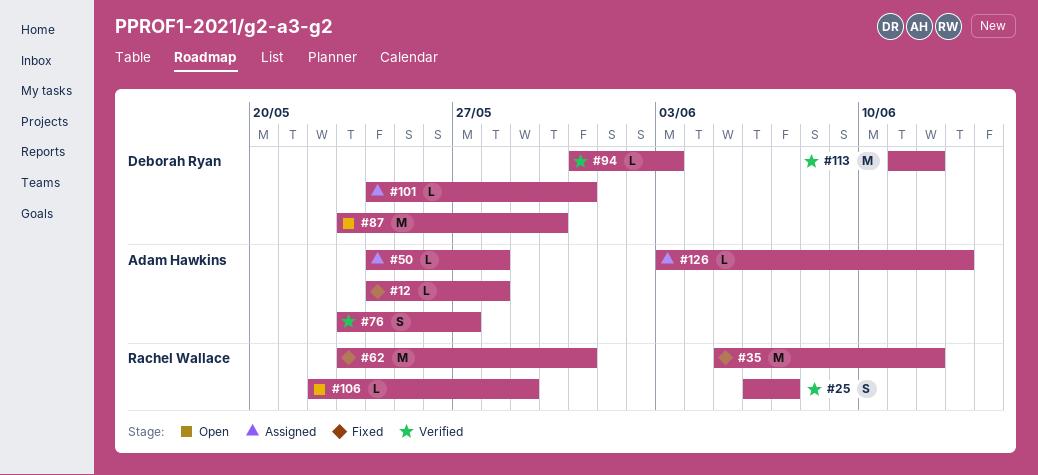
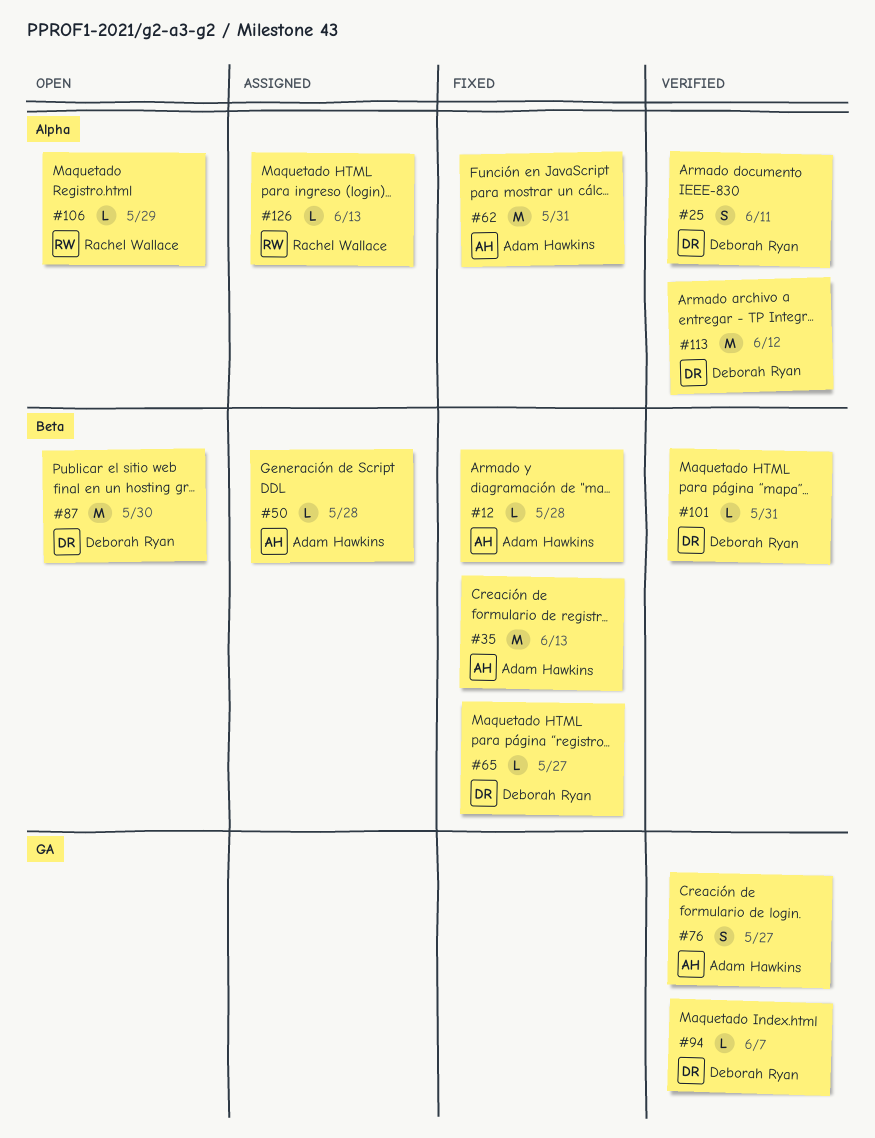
#25, owner: Rachel Wallace -> Deborah Ryan
#25, due: Jun 7 -> Jun 11
#35, owner: Rachel Wallace -> Adam Hawkins
#35, due: Jun 12 -> Jun 13
#62, owner: Rachel Wallace -> Adam Hawkins
#65: none -> present
#94, due: Jun 3 -> Jun 7
#101, status: Assigned -> Verified
#126, owner: Adam Hawkins -> Rachel Wallace

